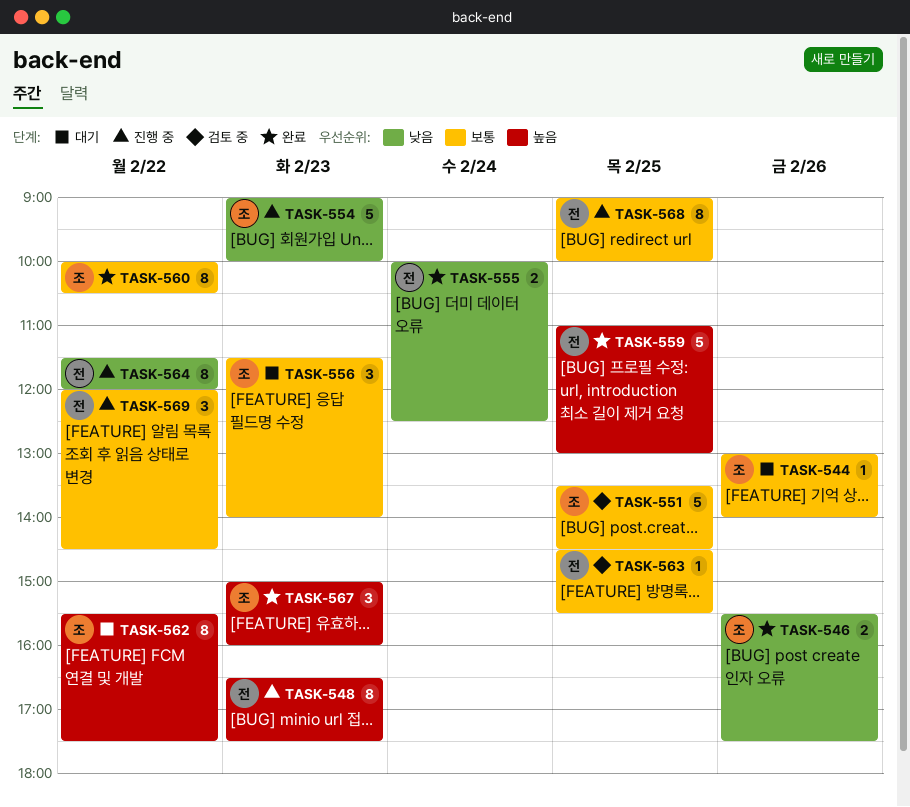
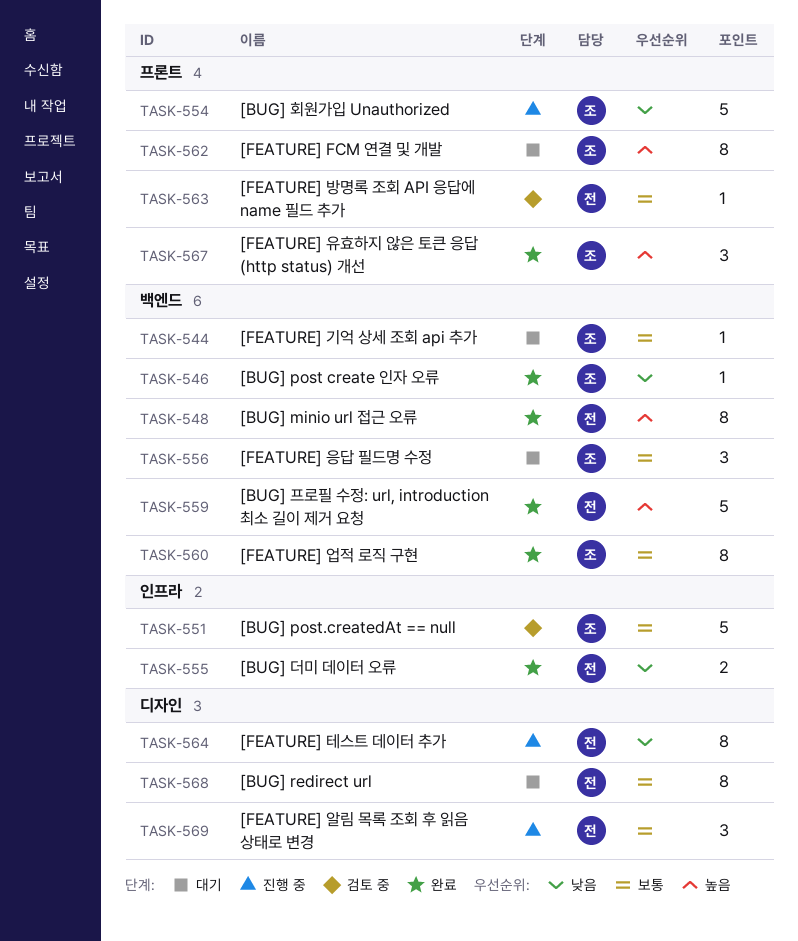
TASK-546, estimate: 2 -> 1
TASK-548, status: 진행 중 -> 완료
TASK-568, status: 진행 중 -> 대기

